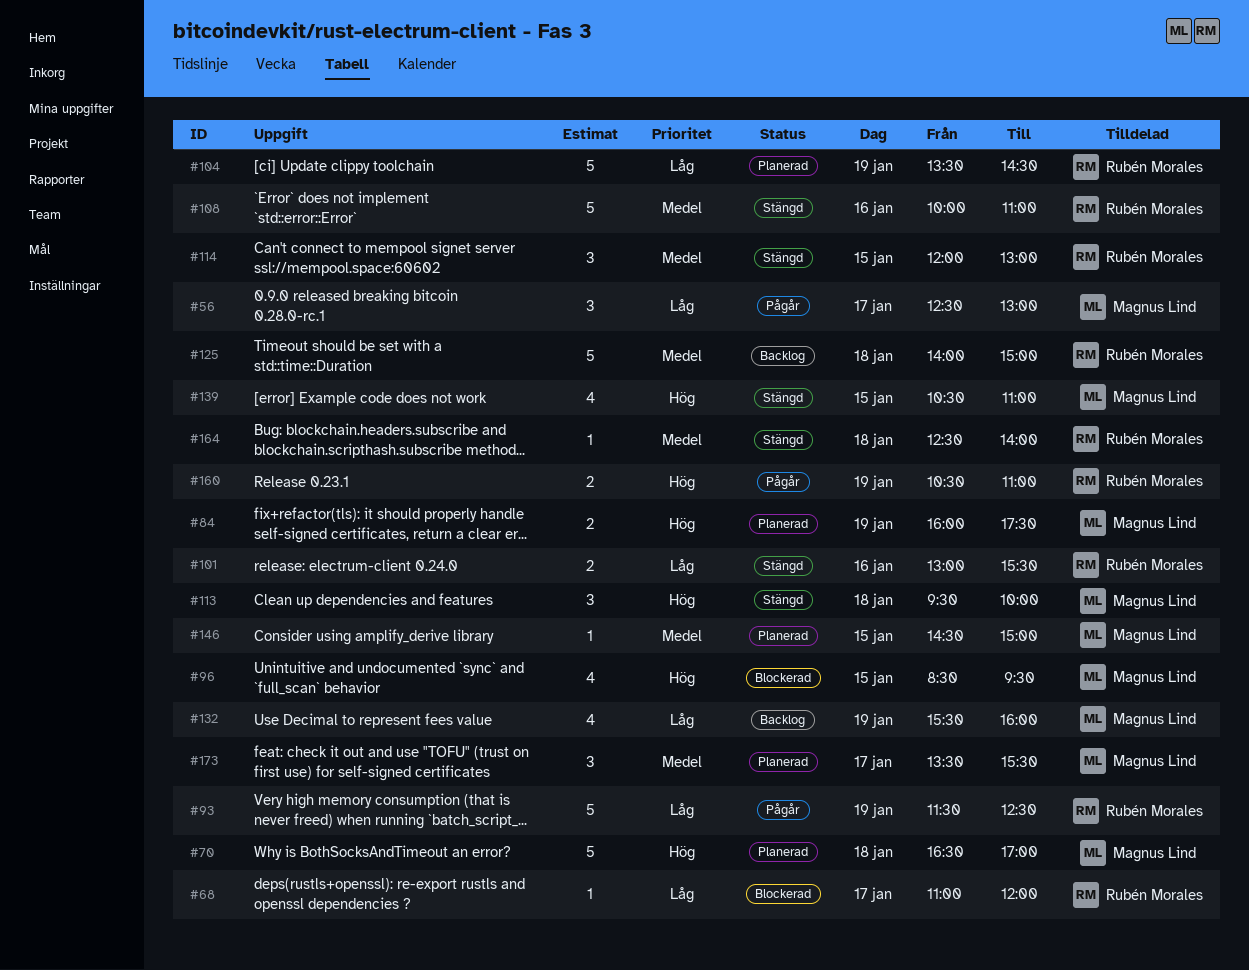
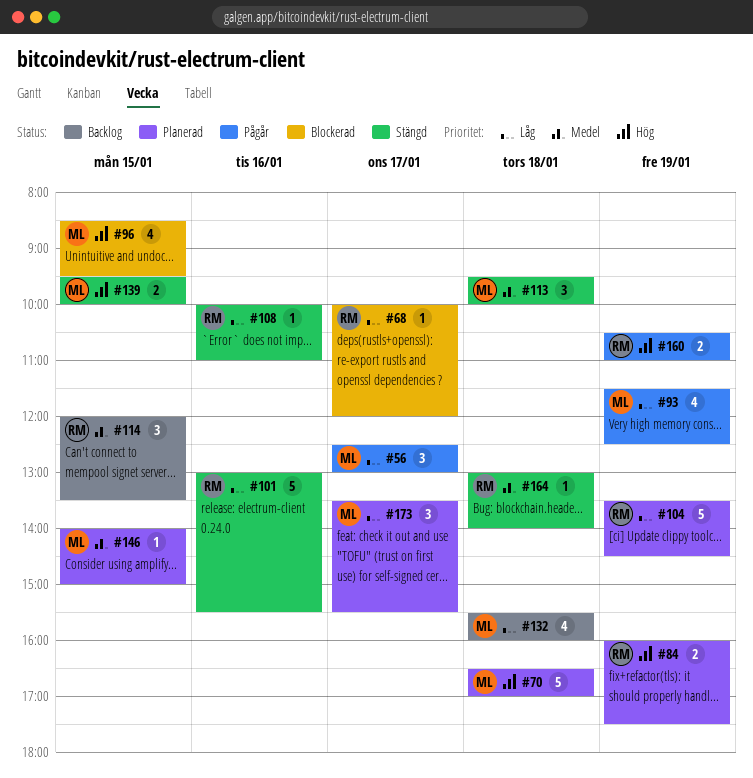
#68, begins: 11:00 -> 10:00
#84, owner: Magnus Lind -> Rubén Morales
#93, owner: Rubén Morales -> Magnus Lind
#93, estimate: 5 -> 4
#101, estimate: 2 -> 5
#108, priority: Medel -> Låg
#108, estimate: 5 -> 1
#113, priority: Hög -> Medel
#114, status: Stängd -> Backlog
#114, ends: 13:00 -> 13:30
#125: present -> none
#132, day: Jan 19 -> Jan 18
#139, estimate: 4 -> 2
#139, begins: 10:30 -> 09:30
#139, ends: 11:00 -> 10:00
#146, begins: 14:30 -> 14:00
#164, begins: 12:30 -> 13:00
#173, priority: Medel -> Låg

